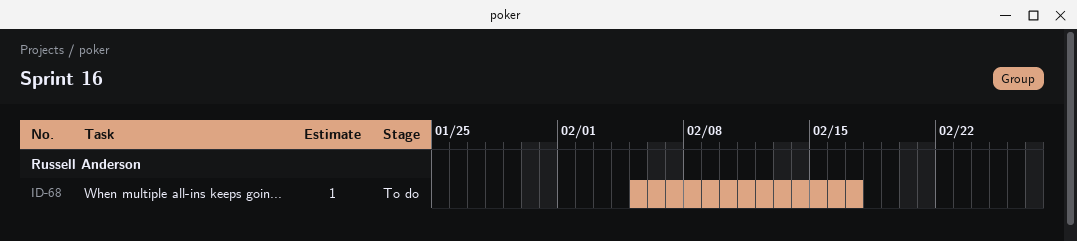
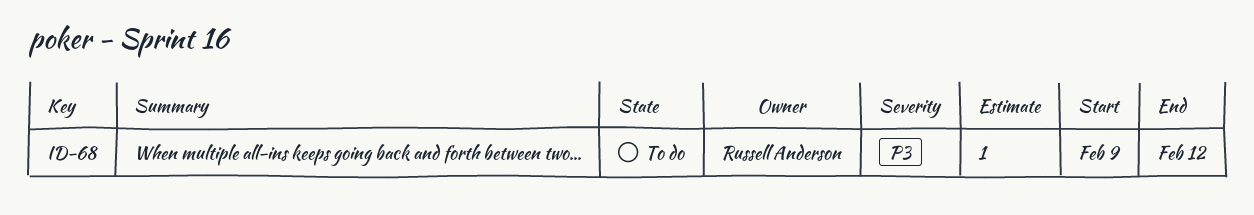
ID-68, start: Feb 5 -> Feb 9
ID-68, due: Feb 17 -> Feb 12

